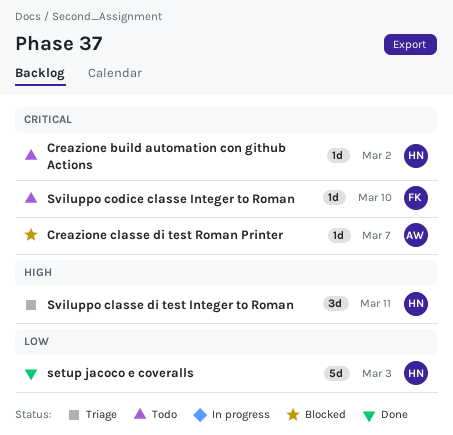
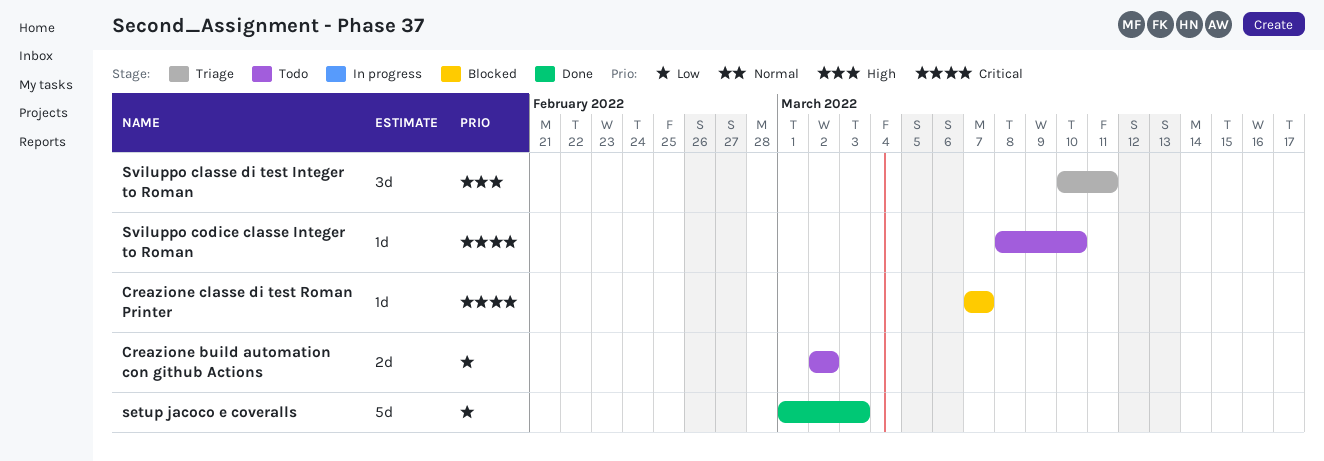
Creazione build automation con github Actions, priority: Critical -> Low
Creazione build automation con github Actions, estimate: 1d -> 2d

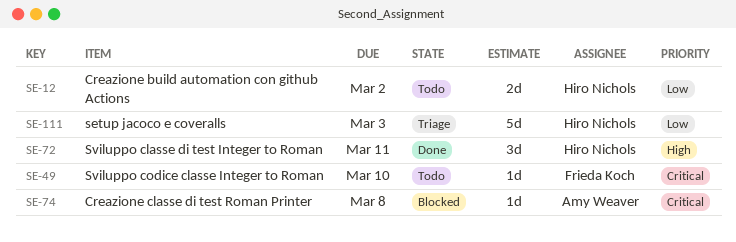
Creazione classe di test Roman Printer, due: Mar 7 -> Mar 8
setup jacoco e coveralls, status: Done -> Triage
Sviluppo classe di test Integer to Roman, status: Triage -> Done

